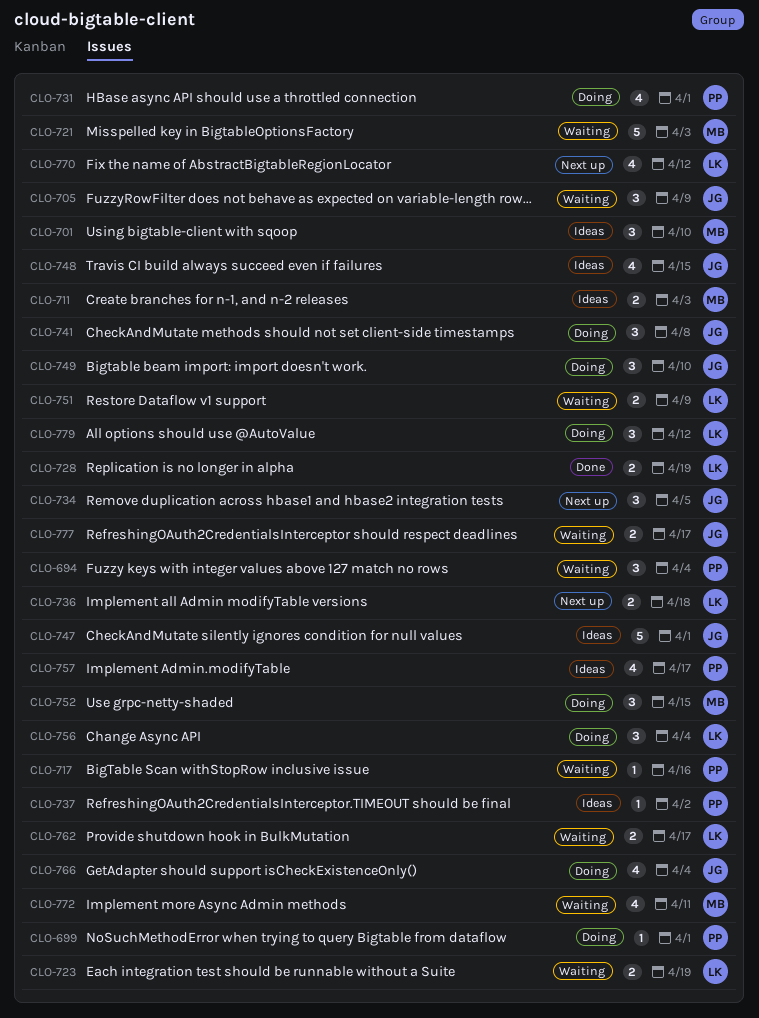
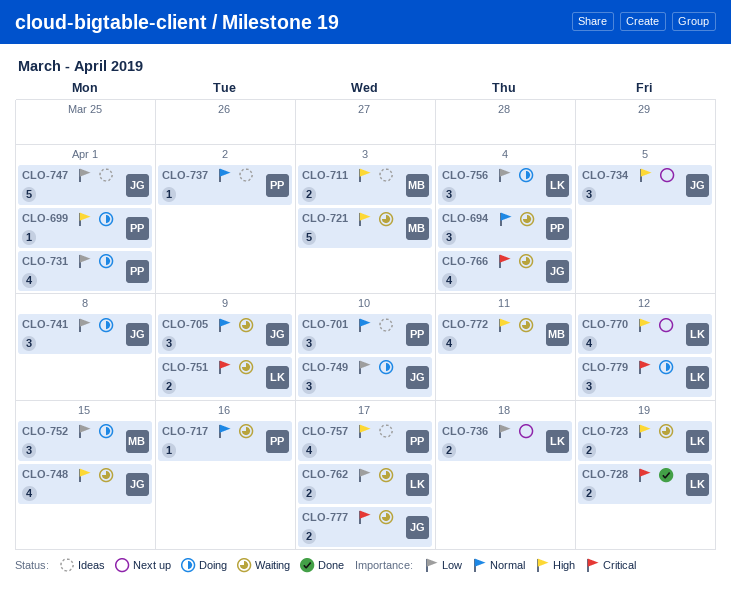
CLO-701, owner: MB -> PP
CLO-748, status: Ideas -> Waiting
CLO-766, status: Doing -> Waiting

